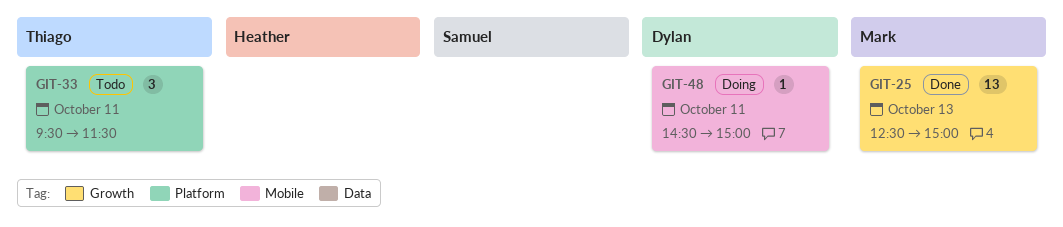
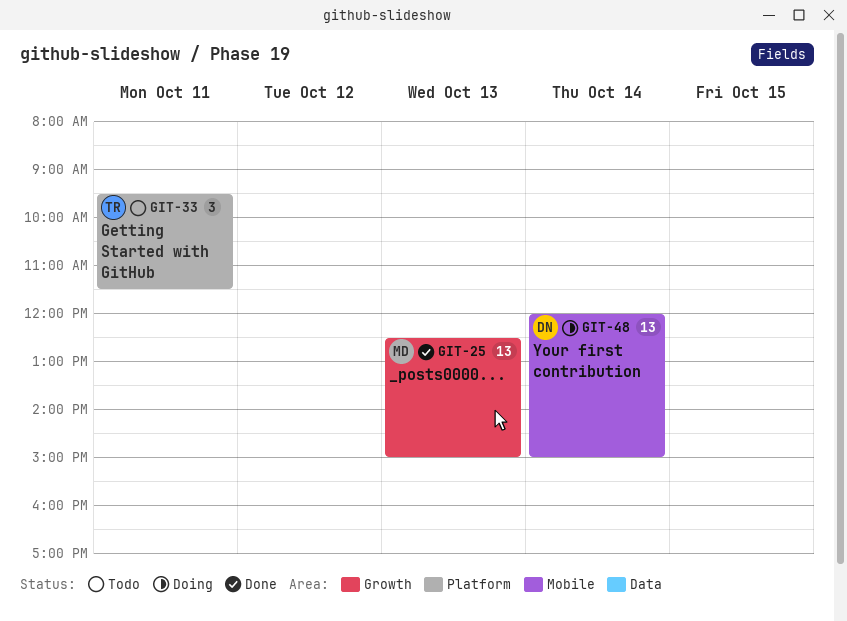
GIT-48, estimate: 1 -> 13
GIT-48, day: Oct 11 -> Oct 14
GIT-48, begins: 14:30 -> 12:00

